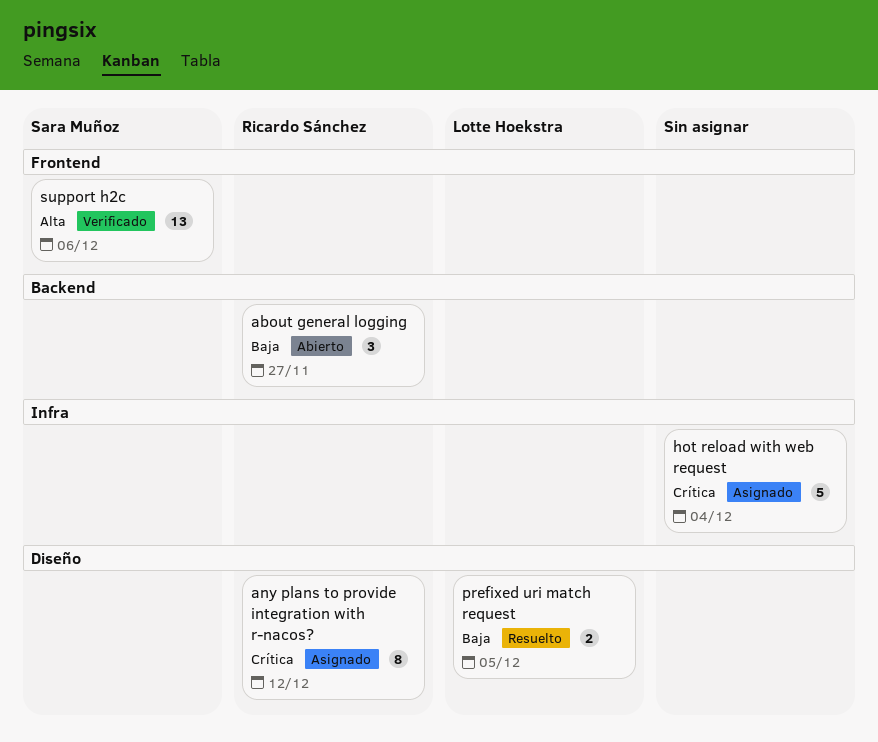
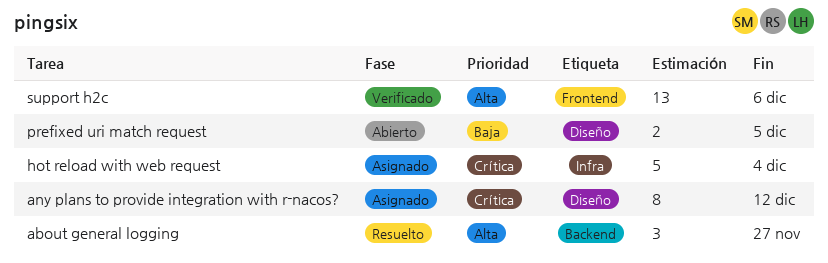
about general logging, status: Abierto -> Resuelto
about general logging, priority: Baja -> Alta
prefixed uri match request, status: Resuelto -> Abierto

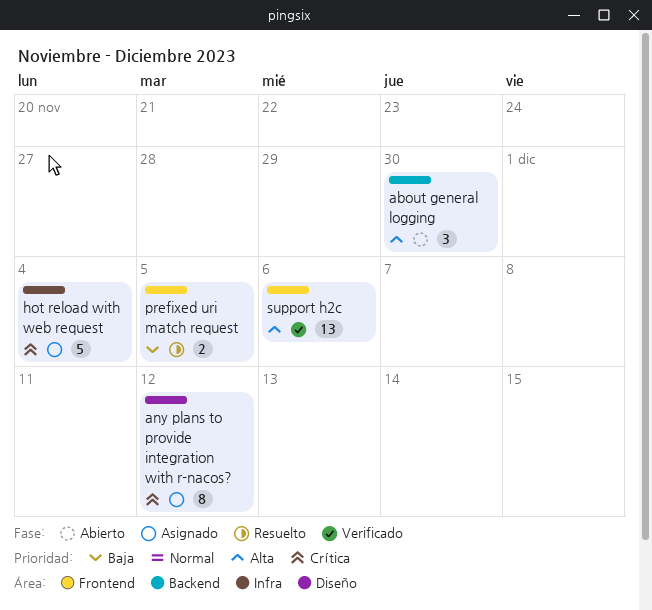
about general logging, status: Resuelto -> Abierto
about general logging, due: Nov 27 -> Nov 30
prefixed uri match request, status: Abierto -> Resuelto
prefixed uri match request, label: Diseño -> Frontend

